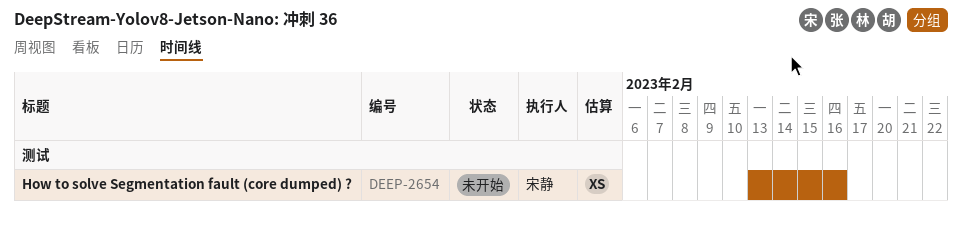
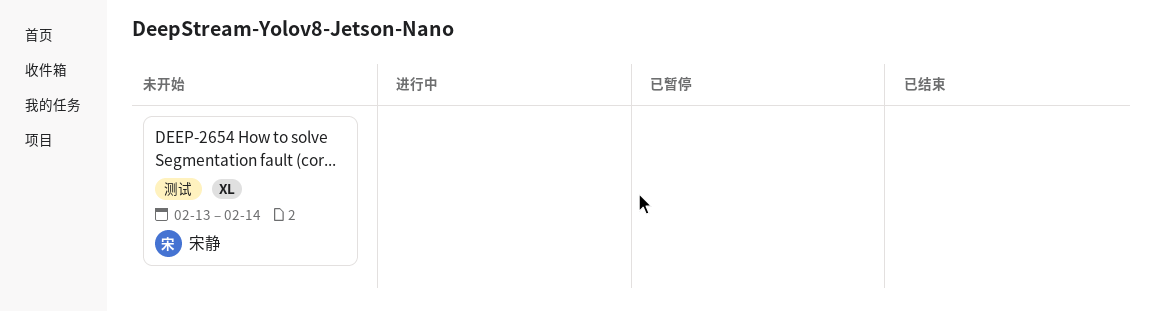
DEEP-2654, estimate: XS -> XL
DEEP-2654, due: Feb 16 -> Feb 14

